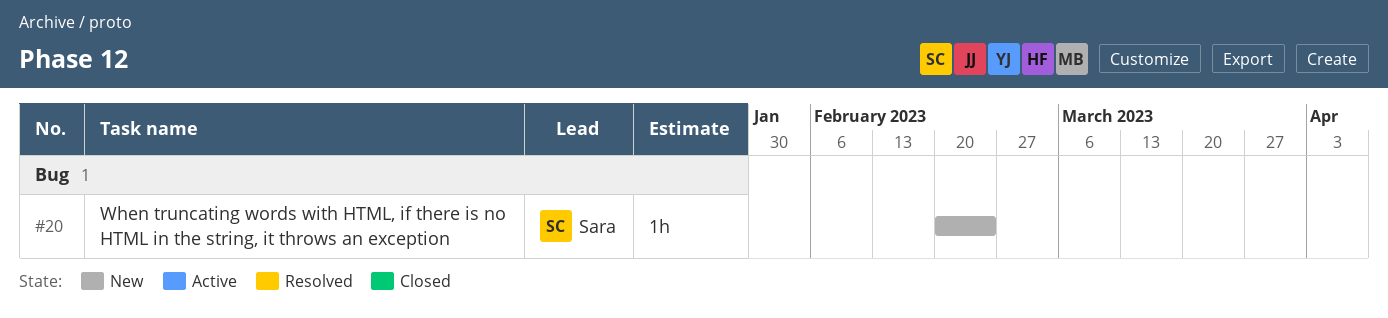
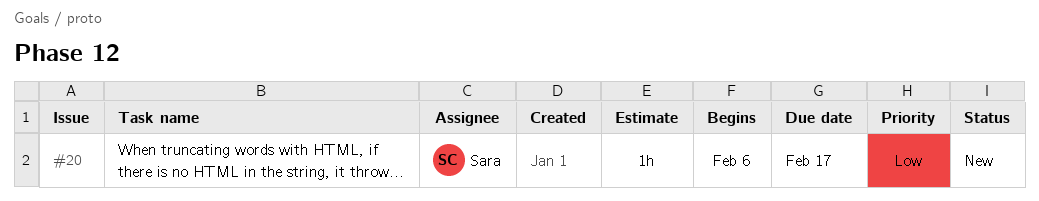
#20, start: Feb 20 -> Feb 6
#20, due: Feb 24 -> Feb 17

